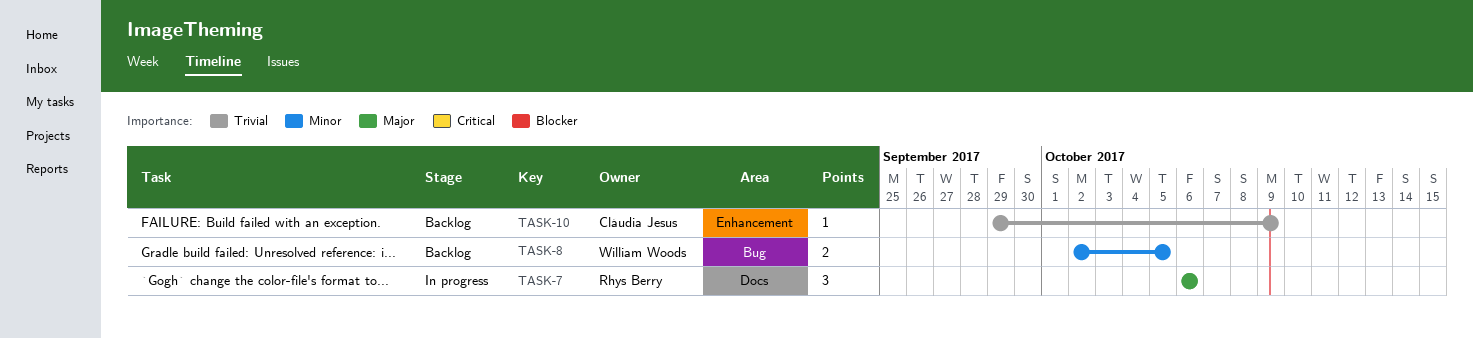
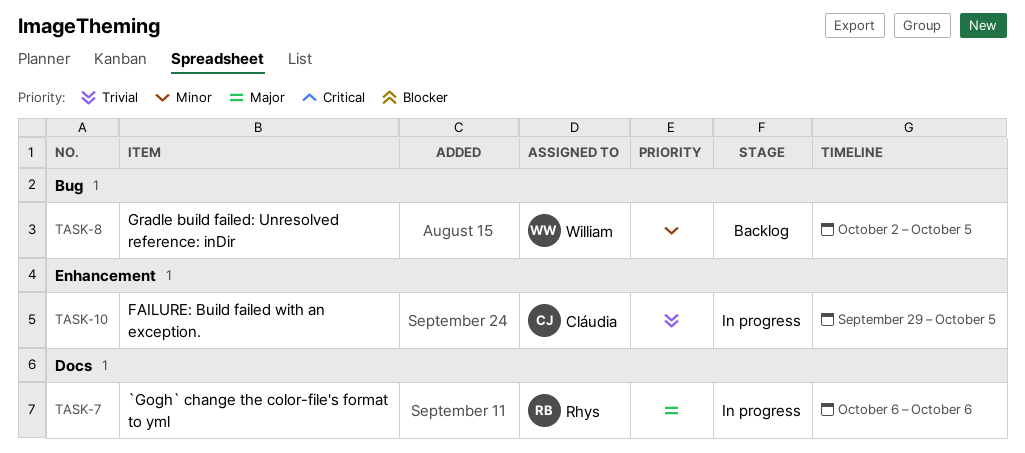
TASK-10, status: Backlog -> In progress
TASK-10, due: Oct 9 -> Oct 5

